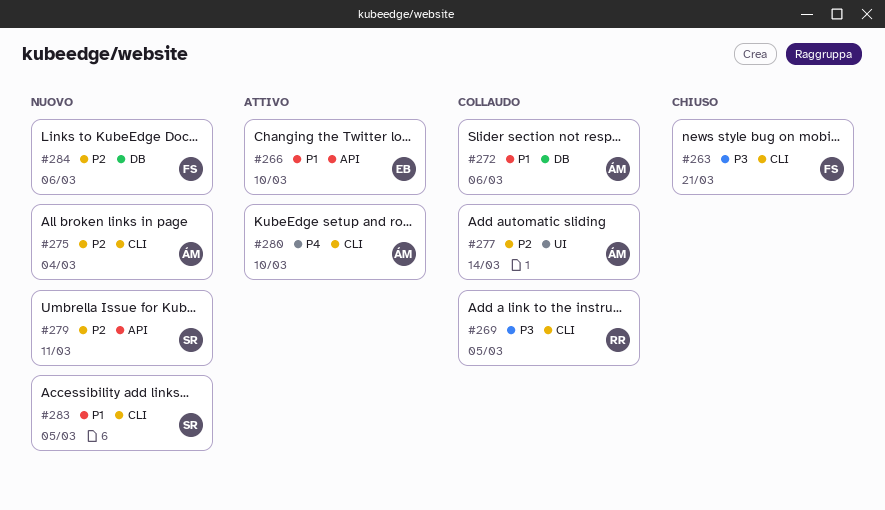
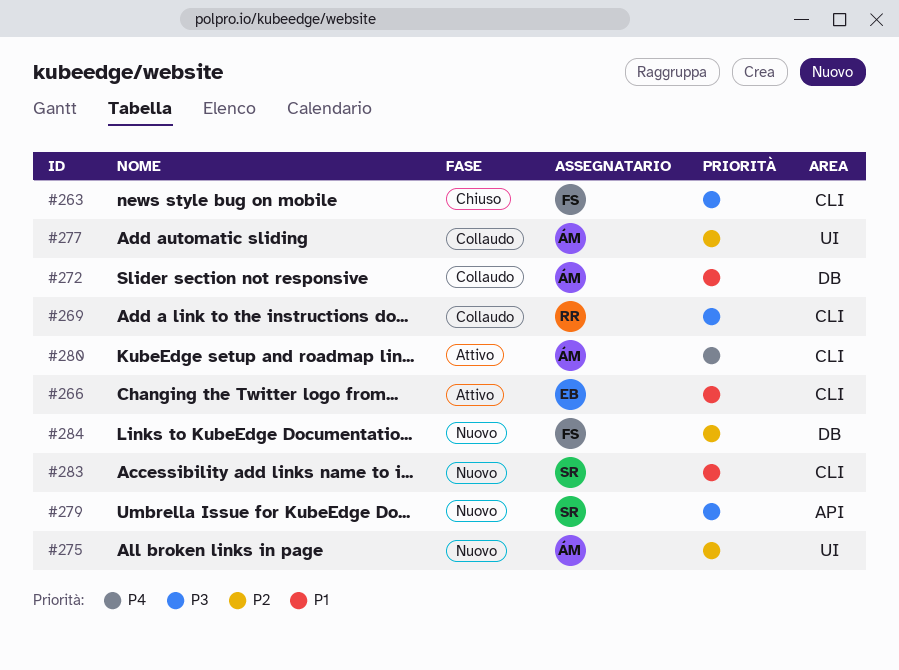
#266, label: API -> CLI
#275, label: CLI -> UI
#279, priority: P2 -> P3

